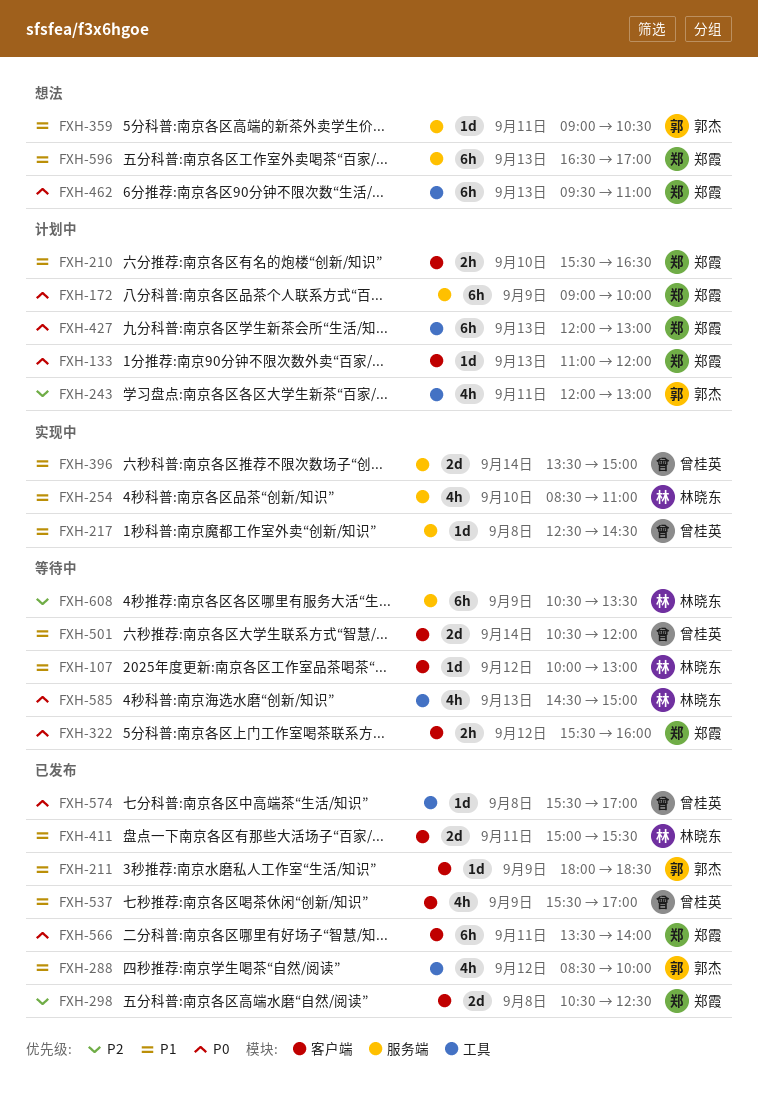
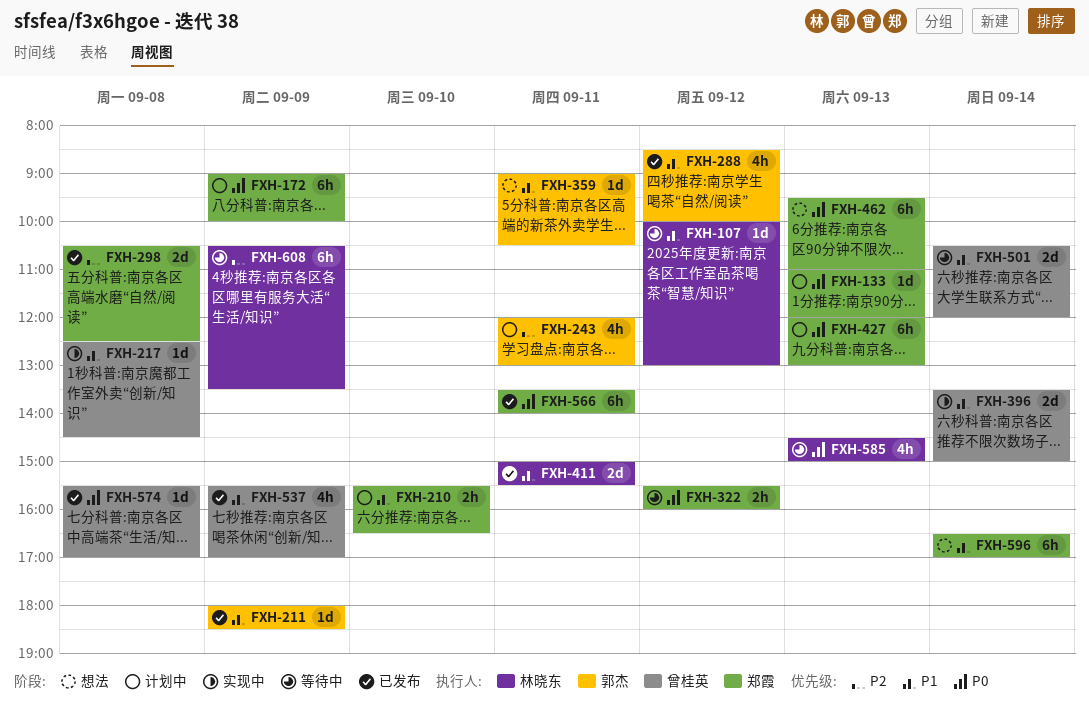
FXH-254: present -> none
FXH-596, day: Sep 13 -> Sep 14

